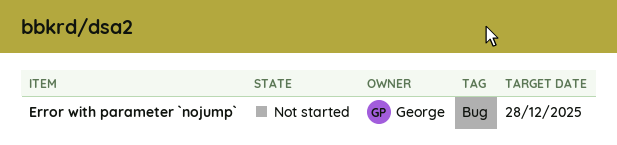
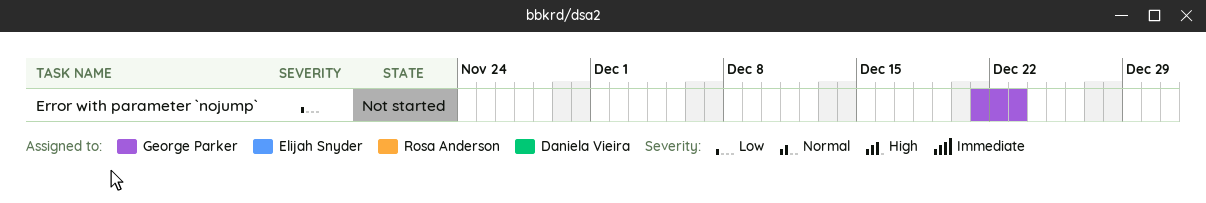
Error with parameter `nojump`, due: Dec 28 -> Dec 23

